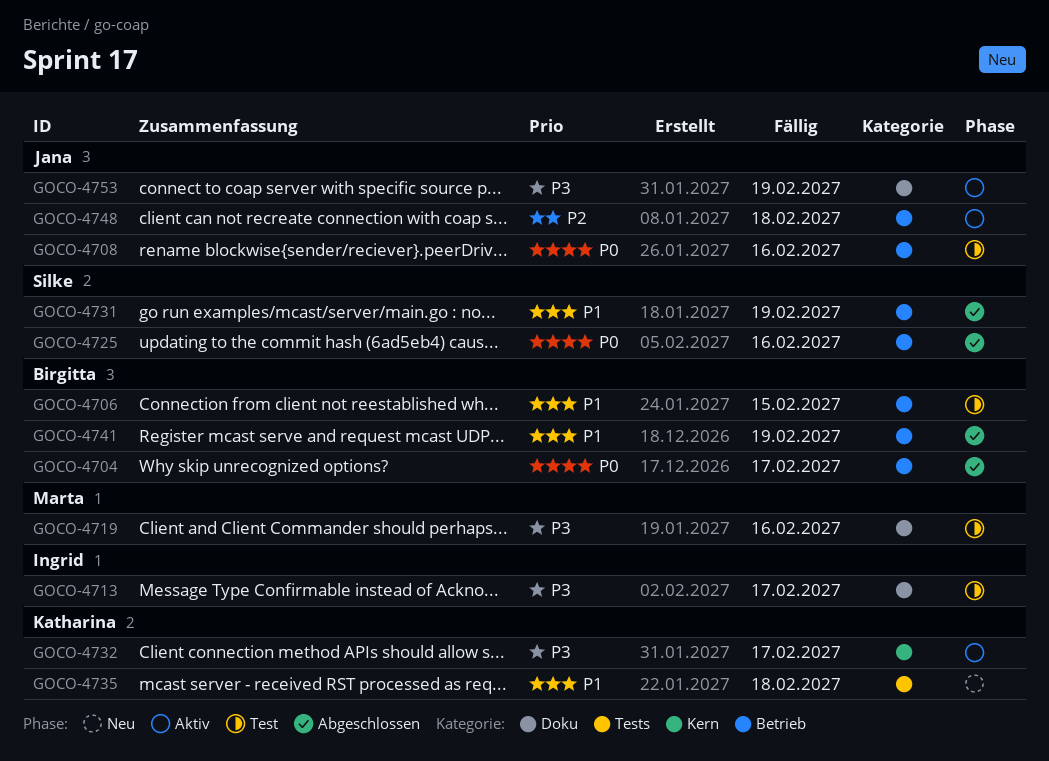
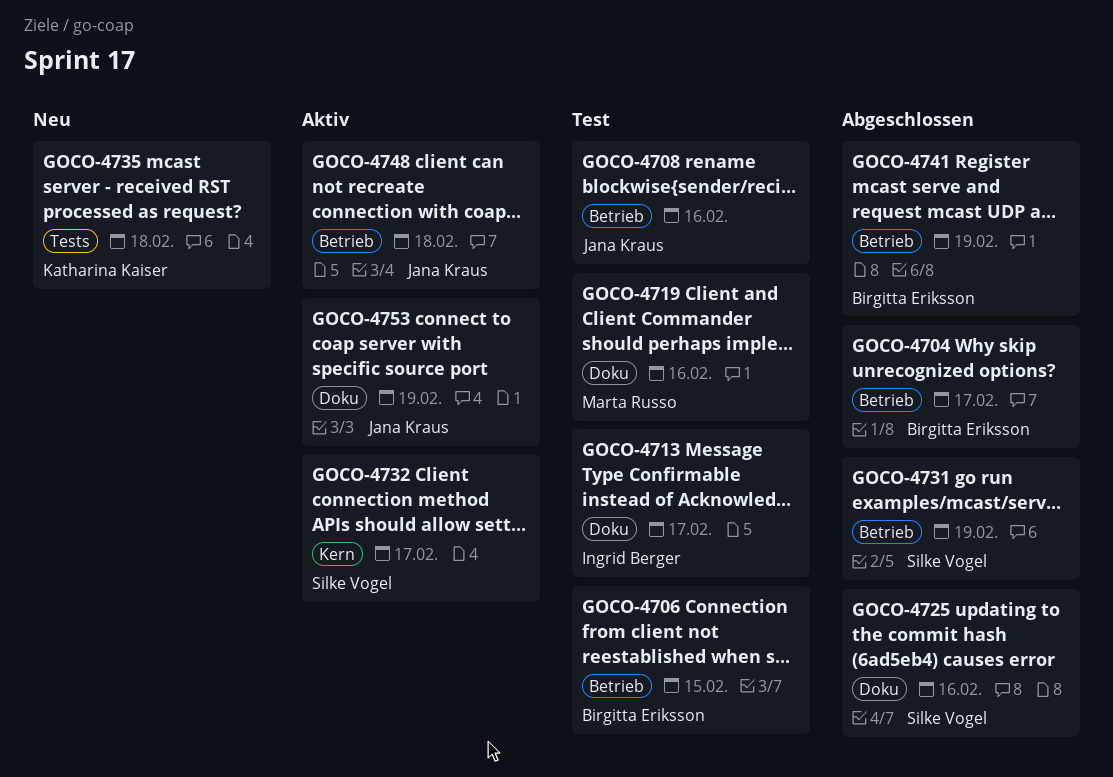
GOCO-4725, label: Betrieb -> Doku
GOCO-4732, owner: Katharina Kaiser -> Silke Vogel

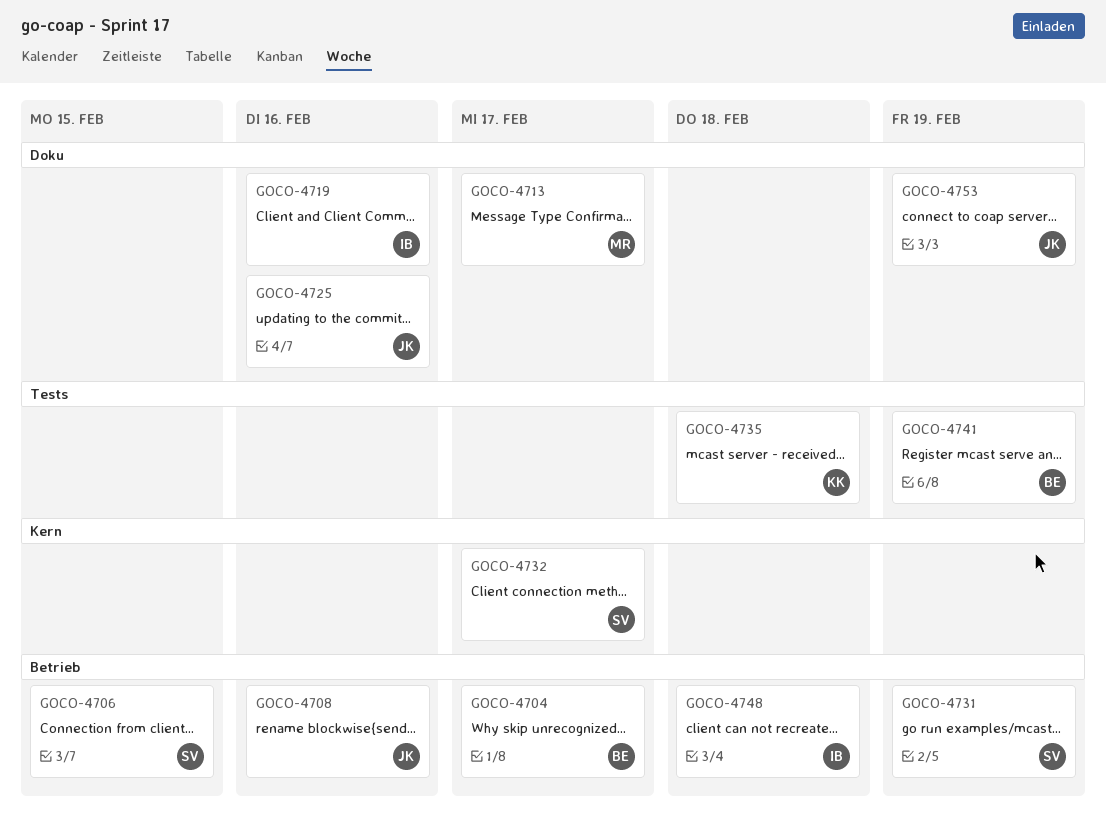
GOCO-4706, owner: Birgitta Eriksson -> Silke Vogel
GOCO-4713, owner: Ingrid Berger -> Marta Russo
GOCO-4719, owner: Marta Russo -> Ingrid Berger
GOCO-4725, owner: Silke Vogel -> Jana Kraus
GOCO-4741, label: Betrieb -> Tests
GOCO-4748, owner: Jana Kraus -> Ingrid Berger

